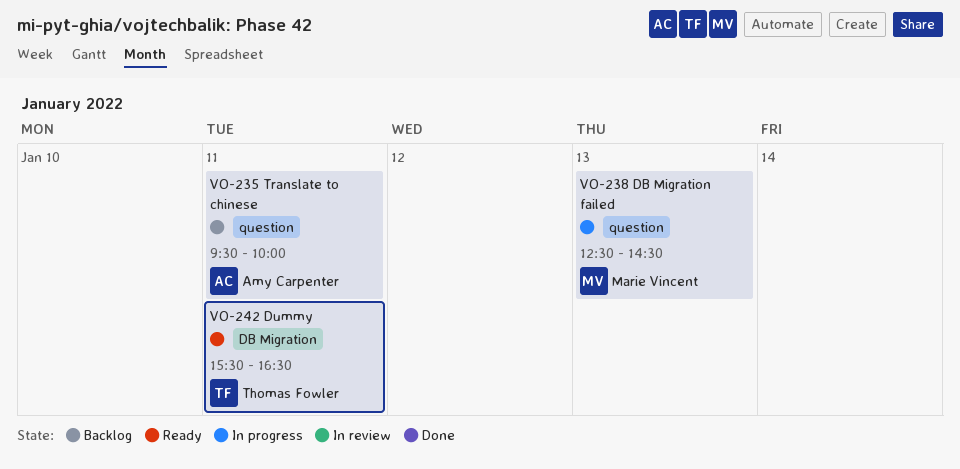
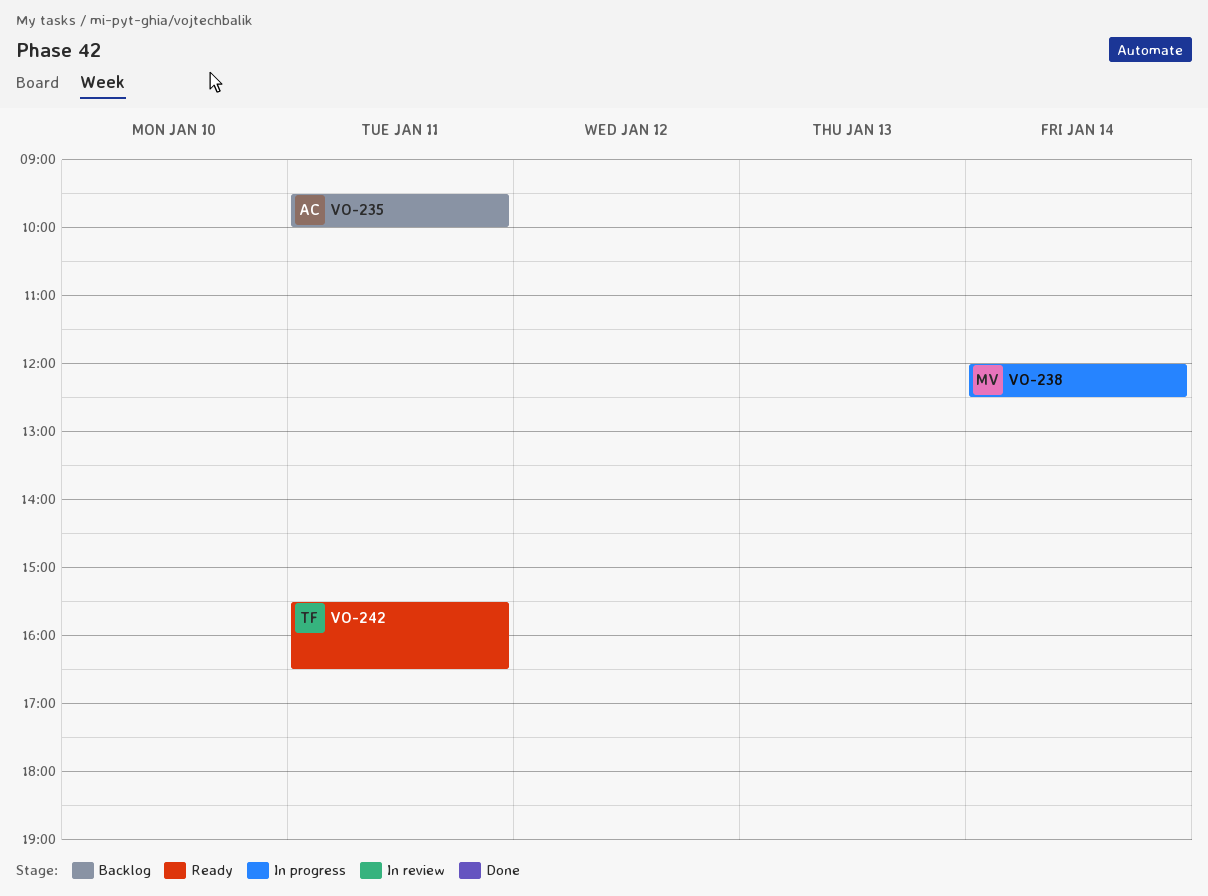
VO-238, day: Jan 13 -> Jan 14
VO-238, begins: 12:30 -> 12:00
VO-238, ends: 14:30 -> 12:30

